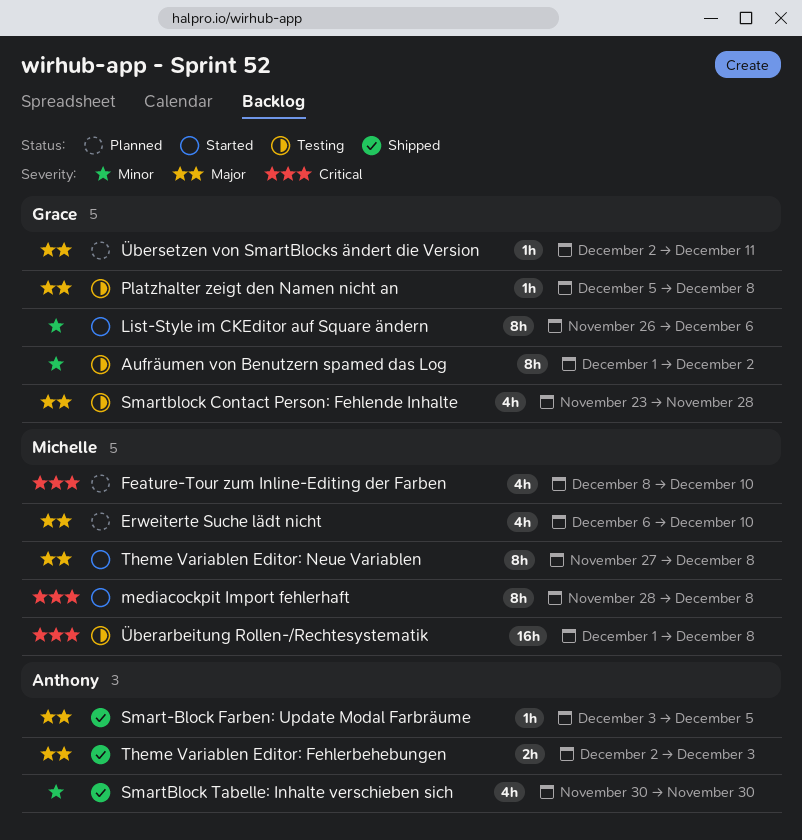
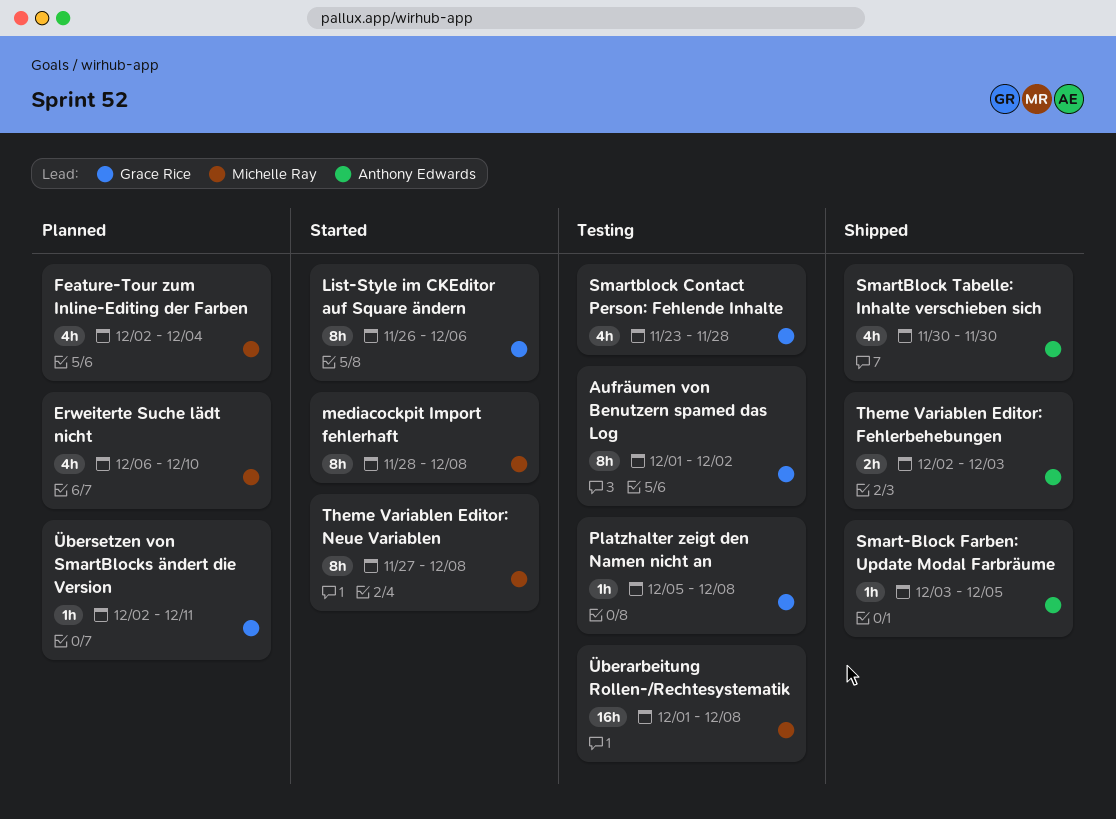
Feature-Tour zum Inline-Editing der Farben, start: Dec 8 -> Dec 2
Feature-Tour zum Inline-Editing der Farben, due: Dec 10 -> Dec 4

